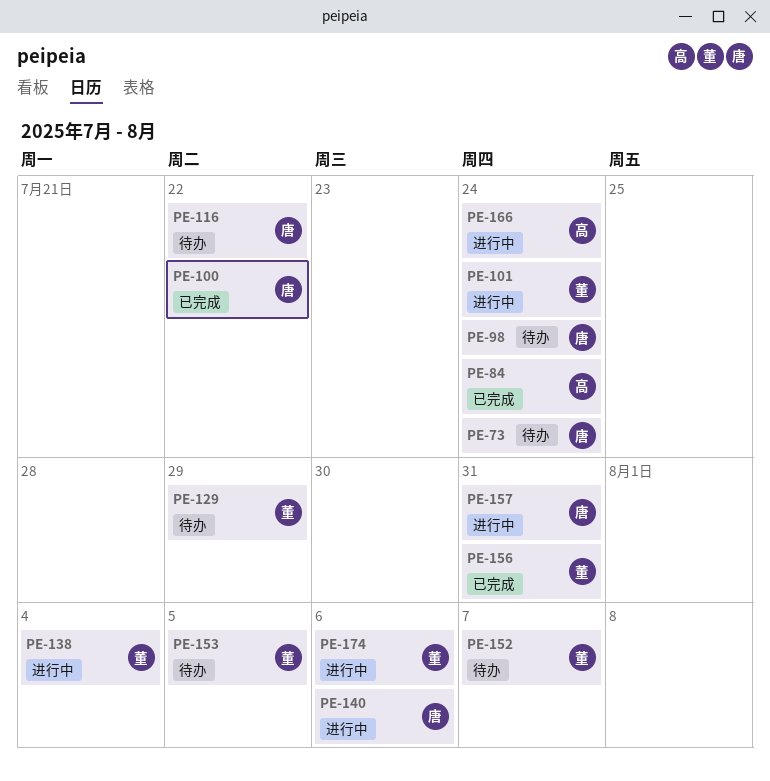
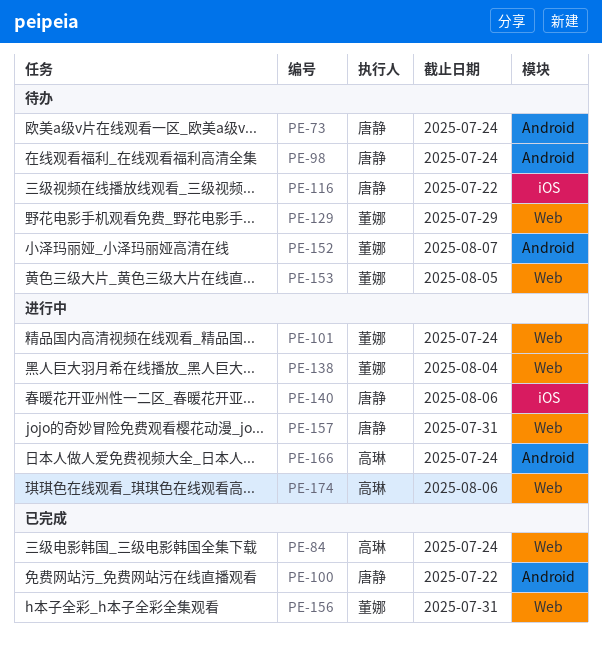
PE-174, owner: 董娜 -> 高琳

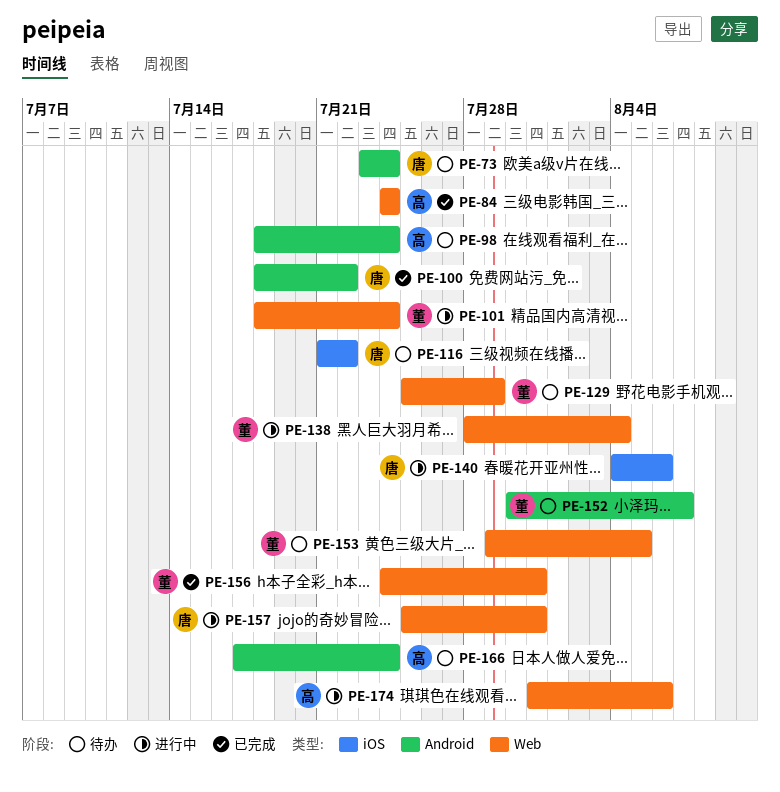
PE-98, owner: 唐静 -> 高琳
PE-166, status: 进行中 -> 待办

